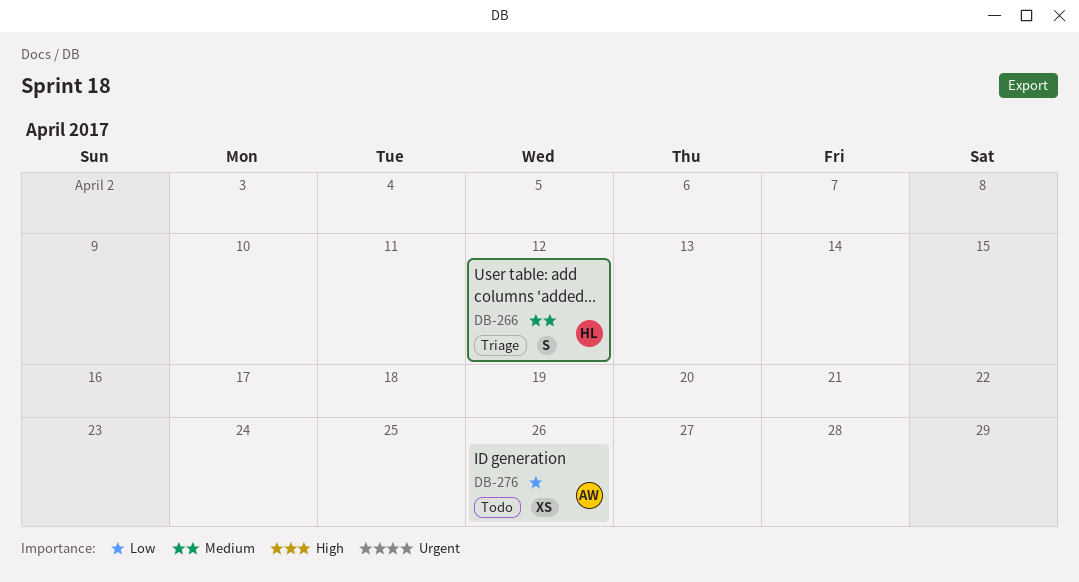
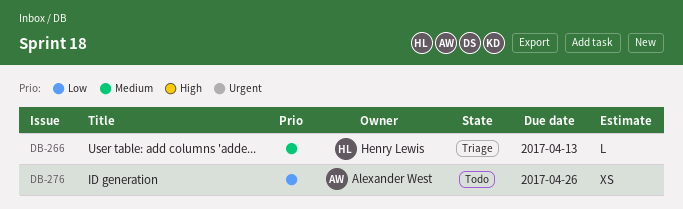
DB-266, estimate: S -> L
DB-266, due: Apr 12 -> Apr 13

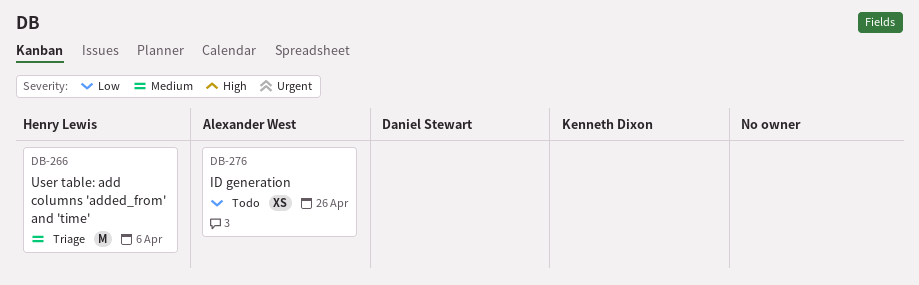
DB-266, estimate: L -> M
DB-266, due: Apr 13 -> Apr 6

